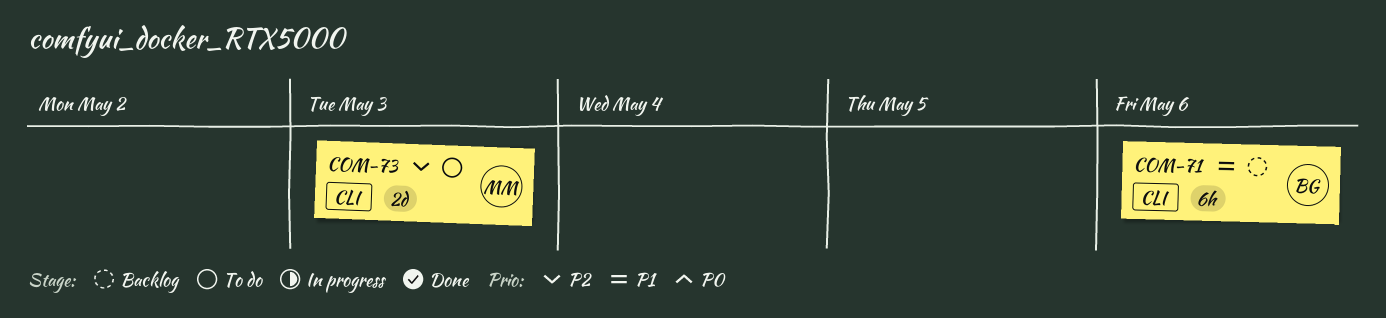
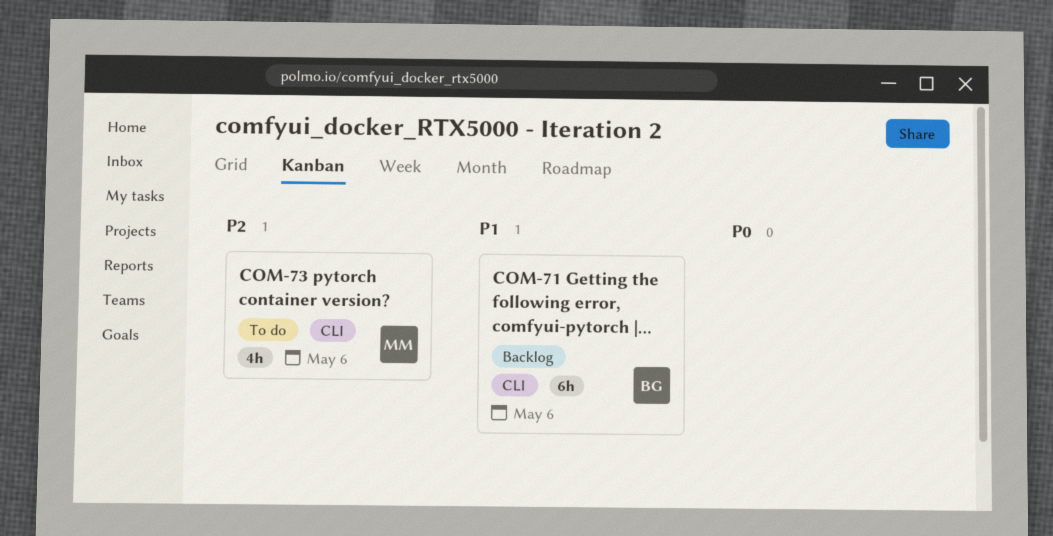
COM-73, estimate: 2d -> 4h
COM-73, due: May 3 -> May 6

